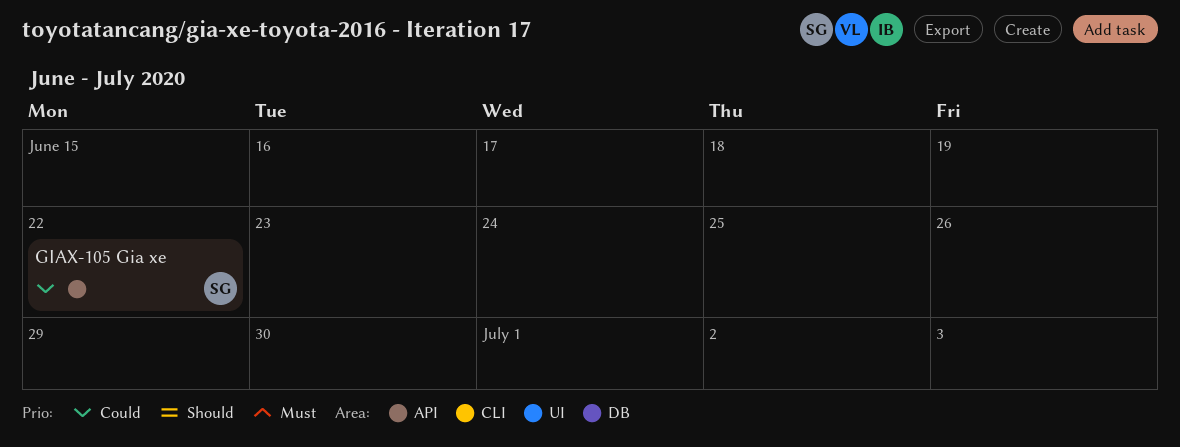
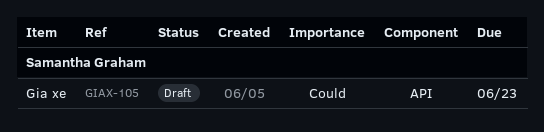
GIAX-105, due: Jun 22 -> Jun 23

